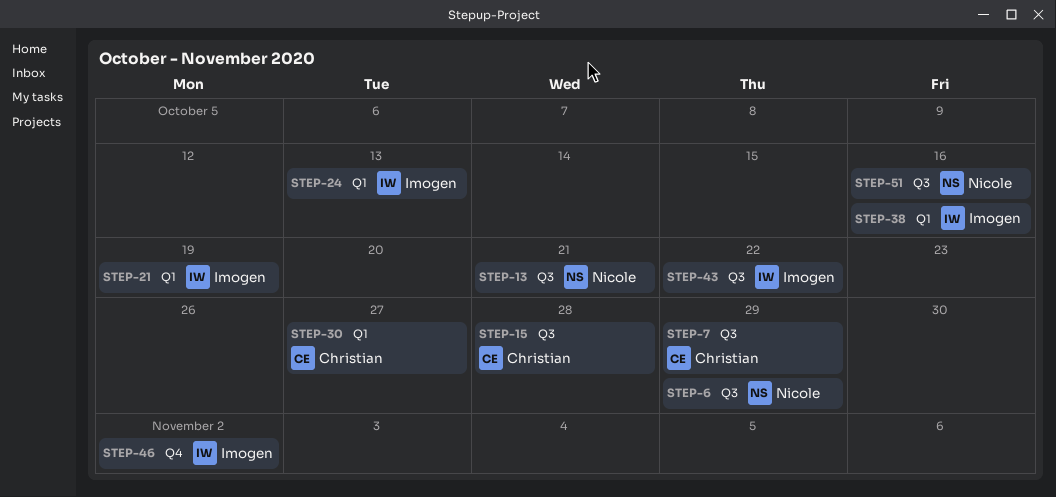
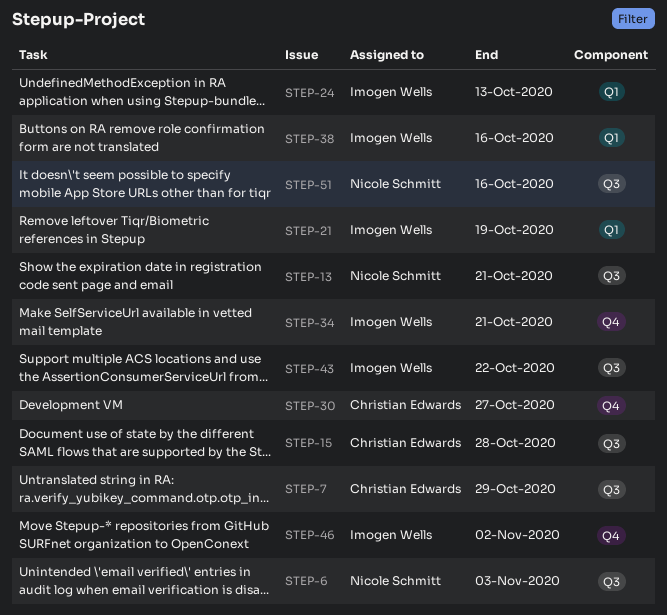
STEP-6, due: Oct 29 -> Nov 3
STEP-30, label: Q1 -> Q4
STEP-34: none -> present

